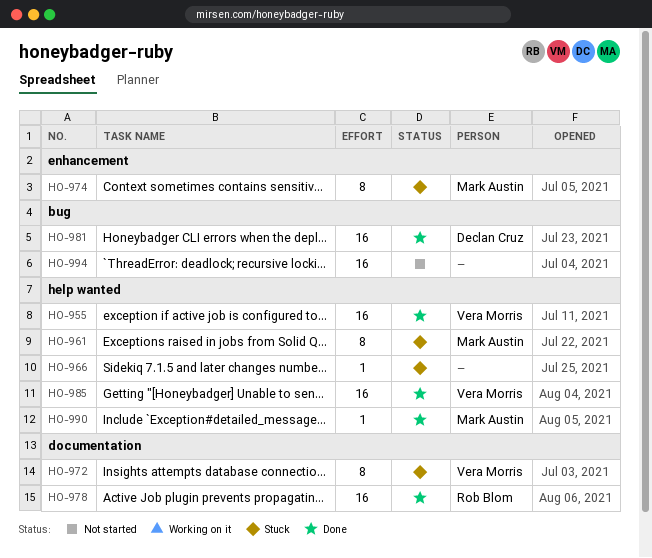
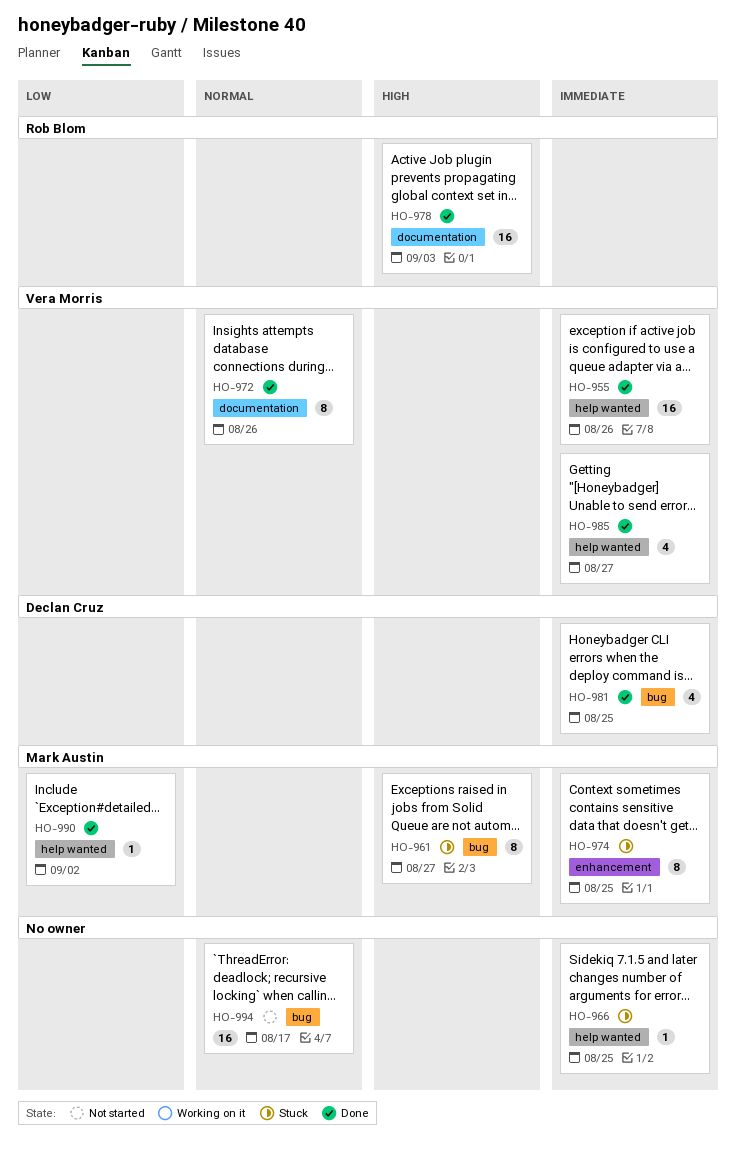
HO-961, label: help wanted -> bug
HO-972, status: Stuck -> Done
HO-981, estimate: 16 -> 4
HO-985, estimate: 16 -> 4

